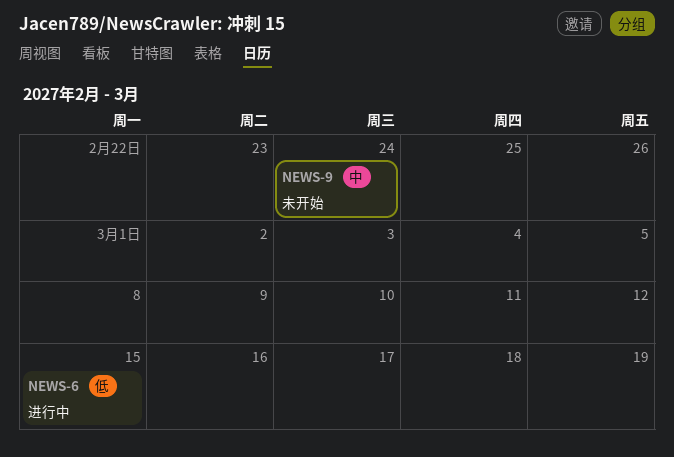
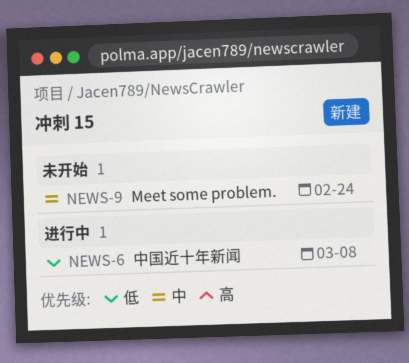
NEWS-6, due: Mar 15 -> Mar 8

